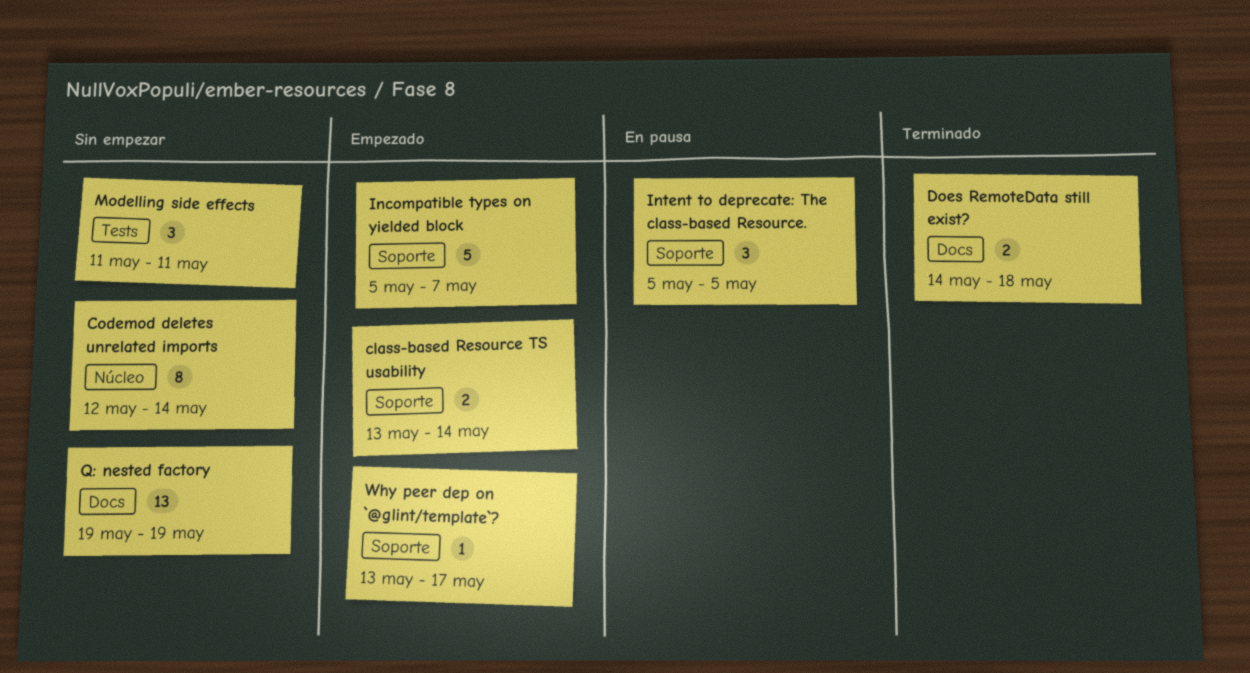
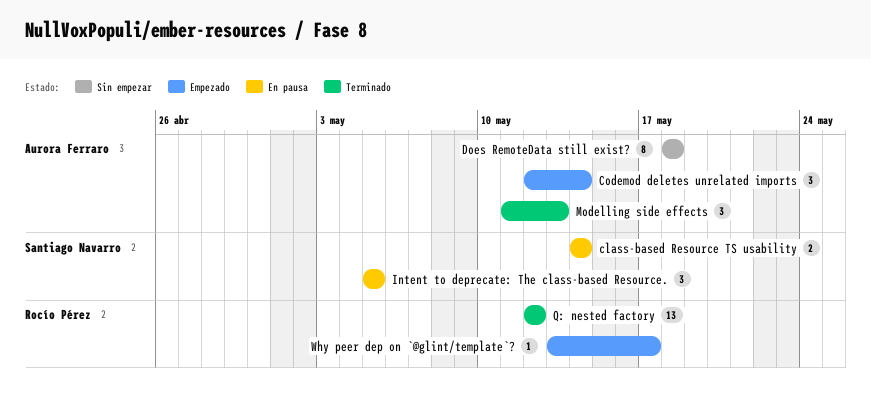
class-based Resource TS usability, status: Empezado -> En pausa
class-based Resource TS usability, start: May 13 -> May 14
Codemod deletes unrelated imports, status: Sin empezar -> Empezado
Codemod deletes unrelated imports, estimate: 8 -> 3
Does RemoteData still exist?, status: Terminado -> Sin empezar
Does RemoteData still exist?, estimate: 2 -> 8
Does RemoteData still exist?, start: May 14 -> May 18
Incompatible types on yielded block: present -> none
Modelling side effects, status: Sin empezar -> Terminado
Modelling side effects, due: May 11 -> May 13
Q: nested factory, status: Sin empezar -> Terminado
Q: nested factory, start: May 19 -> May 12
Q: nested factory, due: May 19 -> May 12

